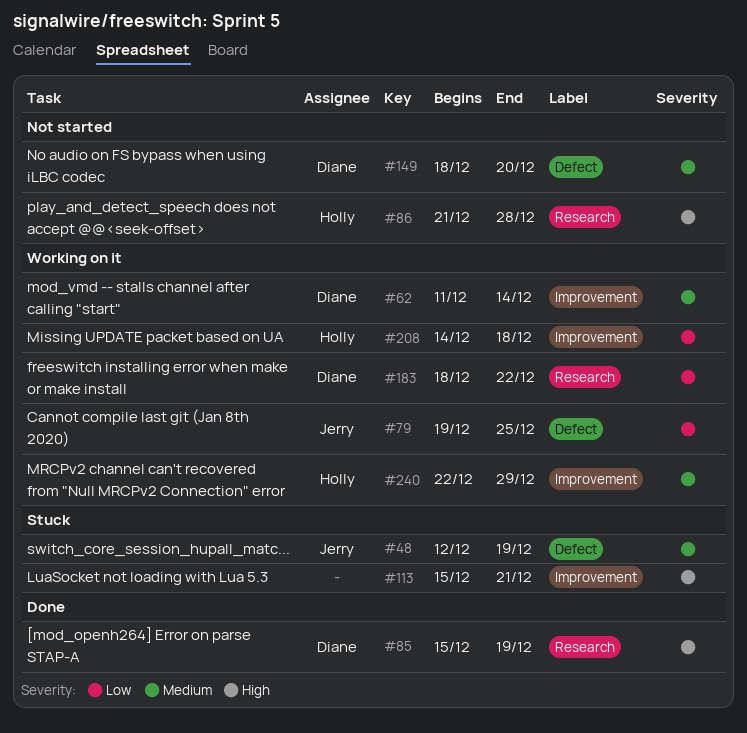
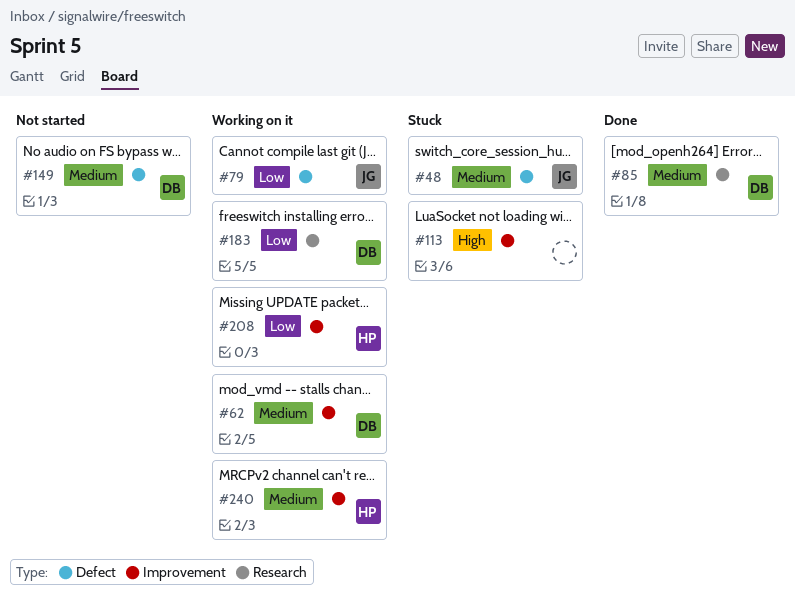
#85, priority: High -> Medium
#86: present -> none

